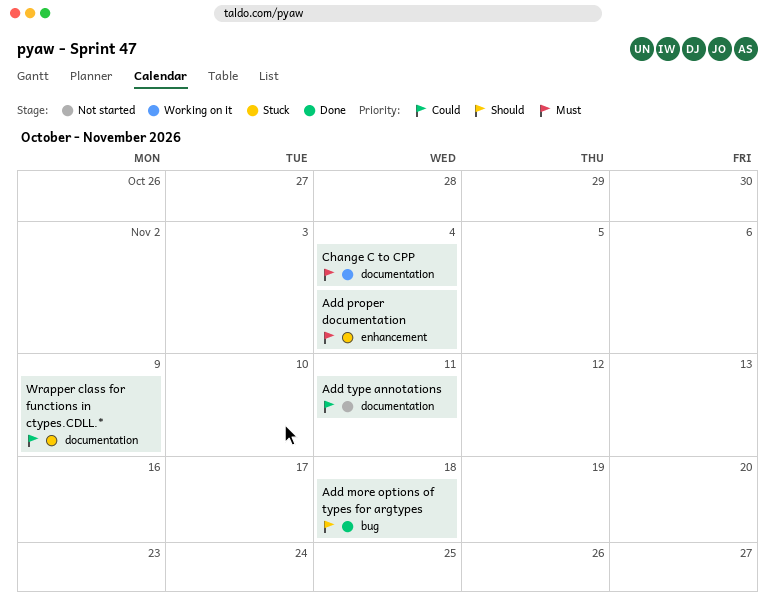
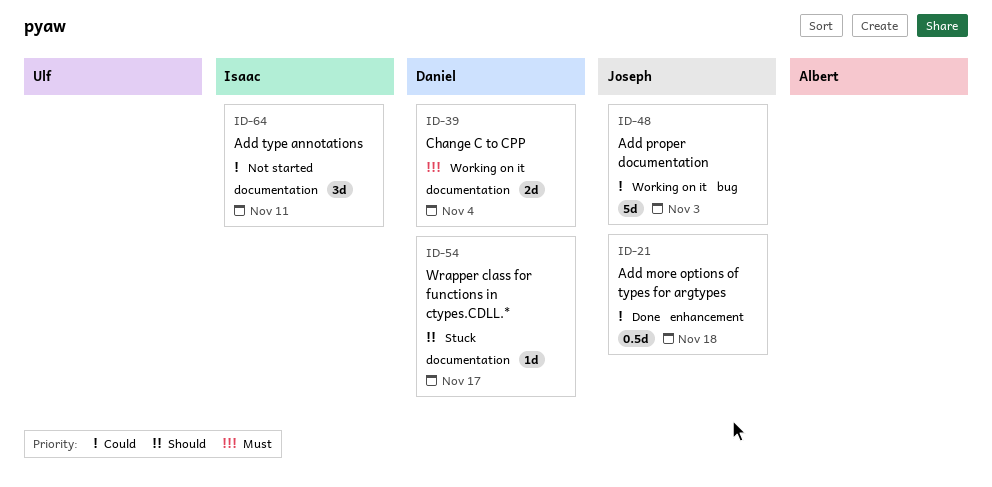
Add more options of types for argtypes, priority: Should -> Could
Add more options of types for argtypes, label: bug -> enhancement
Add proper documentation, status: Stuck -> Working on it
Add proper documentation, priority: Must -> Could
Add proper documentation, label: enhancement -> bug
Add proper documentation, due: Nov 4 -> Nov 3
Wrapper class for functions in ctypes.CDLL.*, priority: Could -> Should
Wrapper class for functions in ctypes.CDLL.*, due: Nov 9 -> Nov 17

